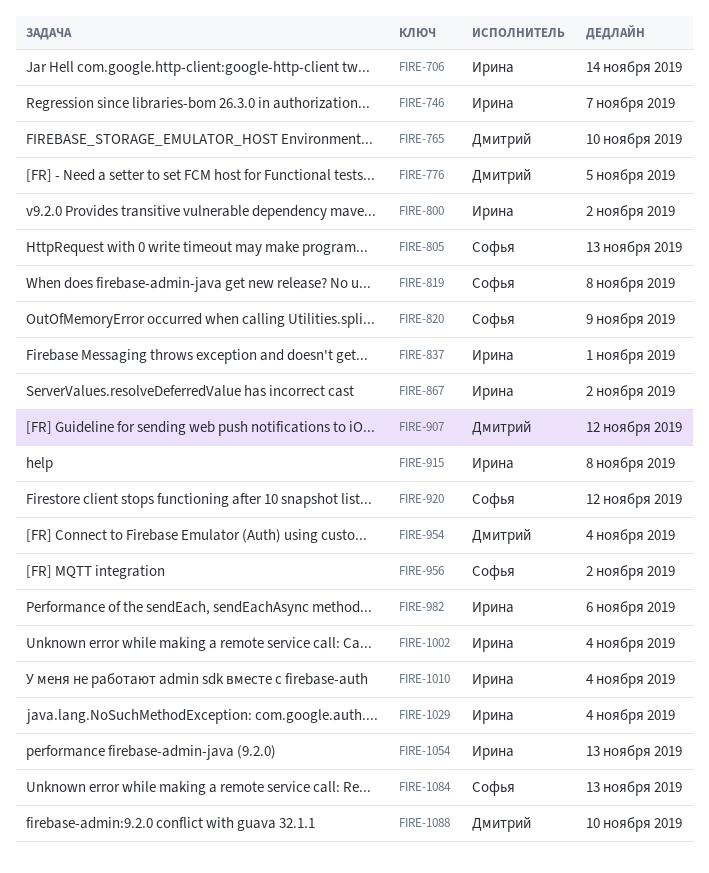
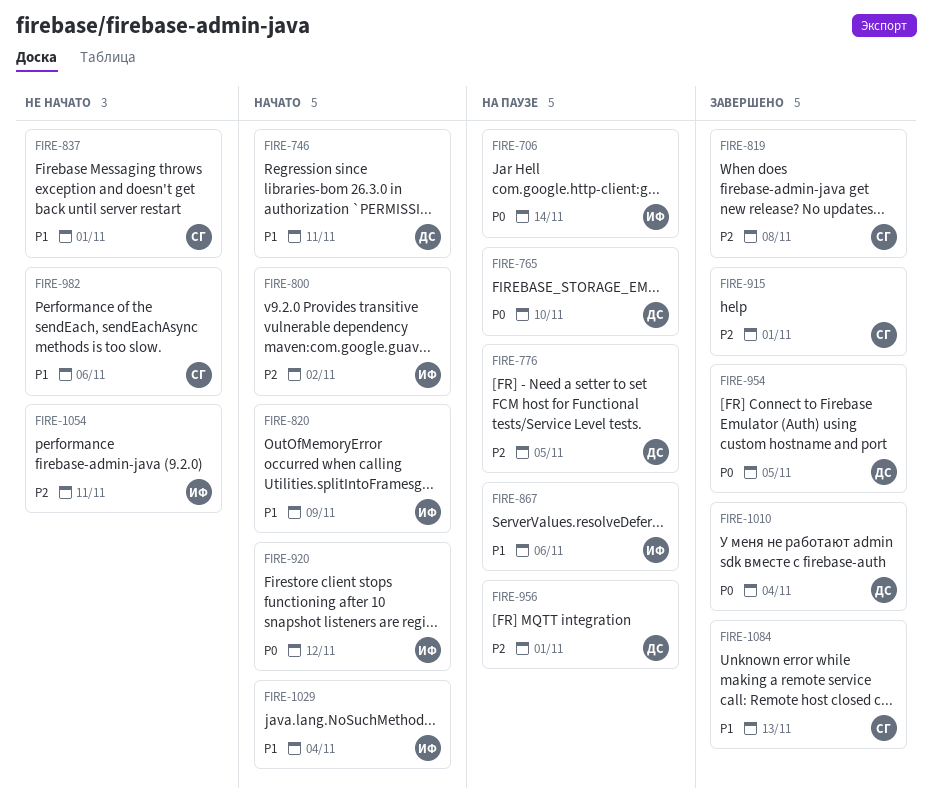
FIRE-746, owner: Ирина -> Дмитрий
FIRE-746, due: Nov 7 -> Nov 11
FIRE-805: present -> none
FIRE-820, owner: Софья -> Ирина
FIRE-837, owner: Ирина -> Софья
FIRE-867, due: Nov 2 -> Nov 6
FIRE-907: present -> none
FIRE-915, owner: Ирина -> Софья
FIRE-915, due: Nov 8 -> Nov 1
FIRE-920, owner: Софья -> Ирина
FIRE-954, due: Nov 4 -> Nov 5
FIRE-956, owner: Софья -> Дмитрий
FIRE-956, due: Nov 2 -> Nov 1
FIRE-982, owner: Ирина -> Софья
FIRE-1002: present -> none
FIRE-1010, owner: Ирина -> Дмитрий
FIRE-1054, due: Nov 13 -> Nov 11
FIRE-1088: present -> none

